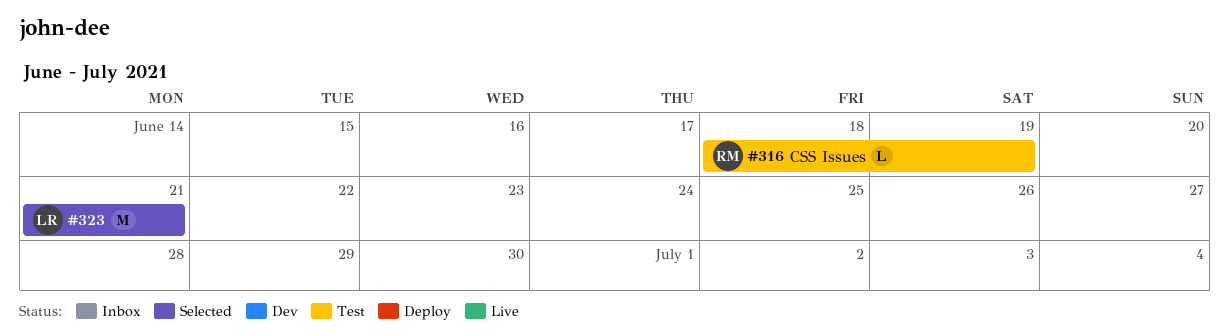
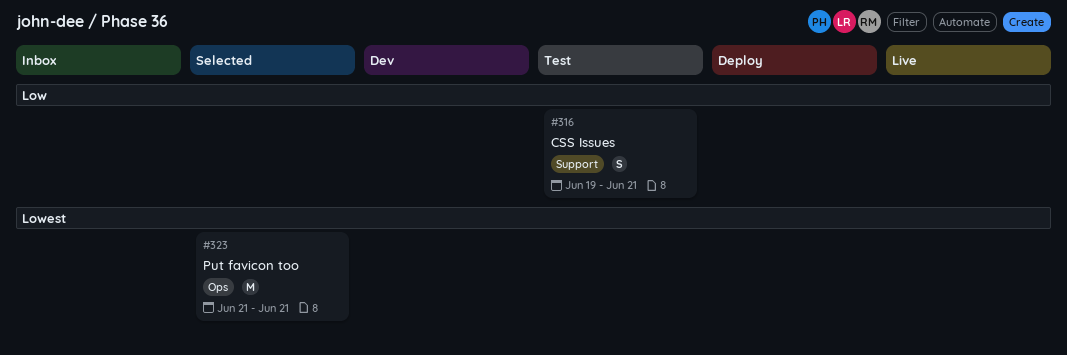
#316, estimate: L -> S
#316, start: Jun 18 -> Jun 19
#316, due: Jun 19 -> Jun 21

